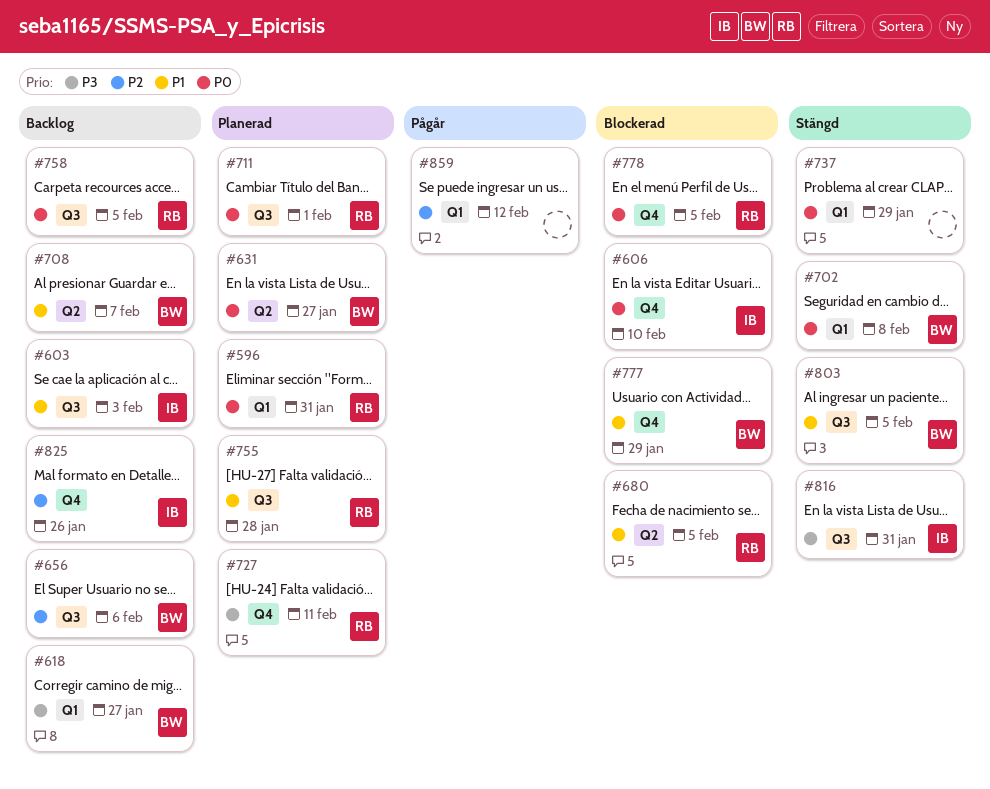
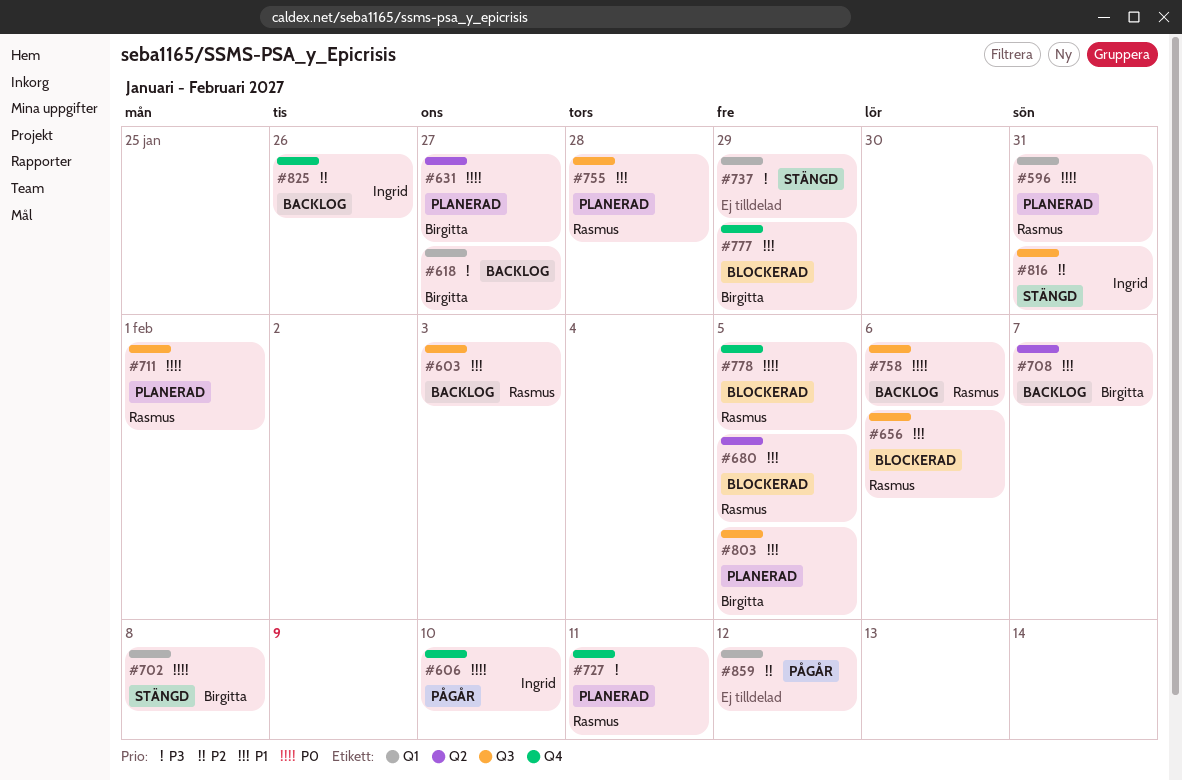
#603, owner: Ingrid -> Rasmus
#606, status: Blockerad -> Pågår
#656, status: Backlog -> Blockerad
#656, owner: Birgitta -> Rasmus
#656, priority: P2 -> P1
#737, priority: P0 -> P3
#758, due: Feb 5 -> Feb 6
#803, status: Stängd -> Planerad
#816, priority: P3 -> P2

